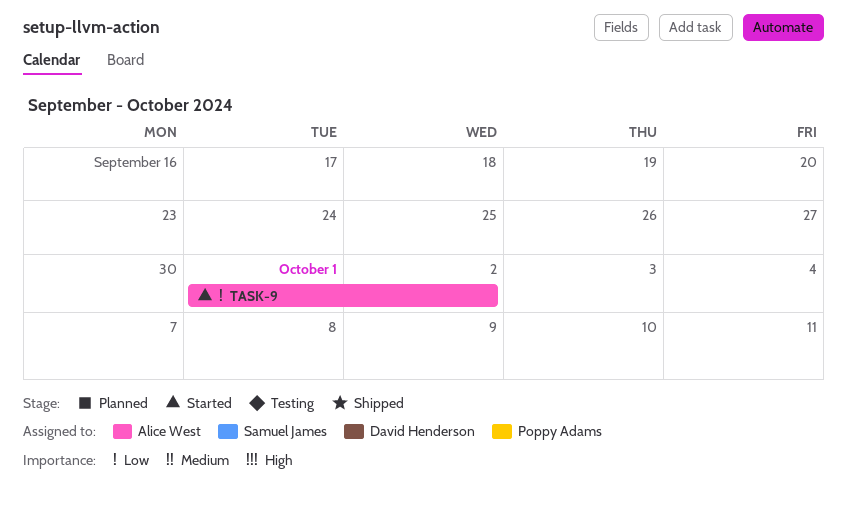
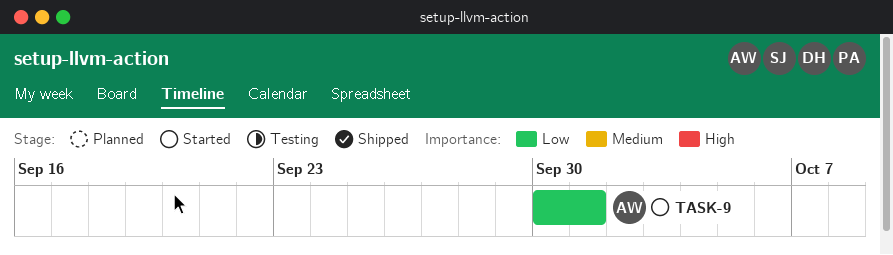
TASK-9, start: Oct 1 -> Sep 30
TASK-9, due: Oct 2 -> Oct 1

